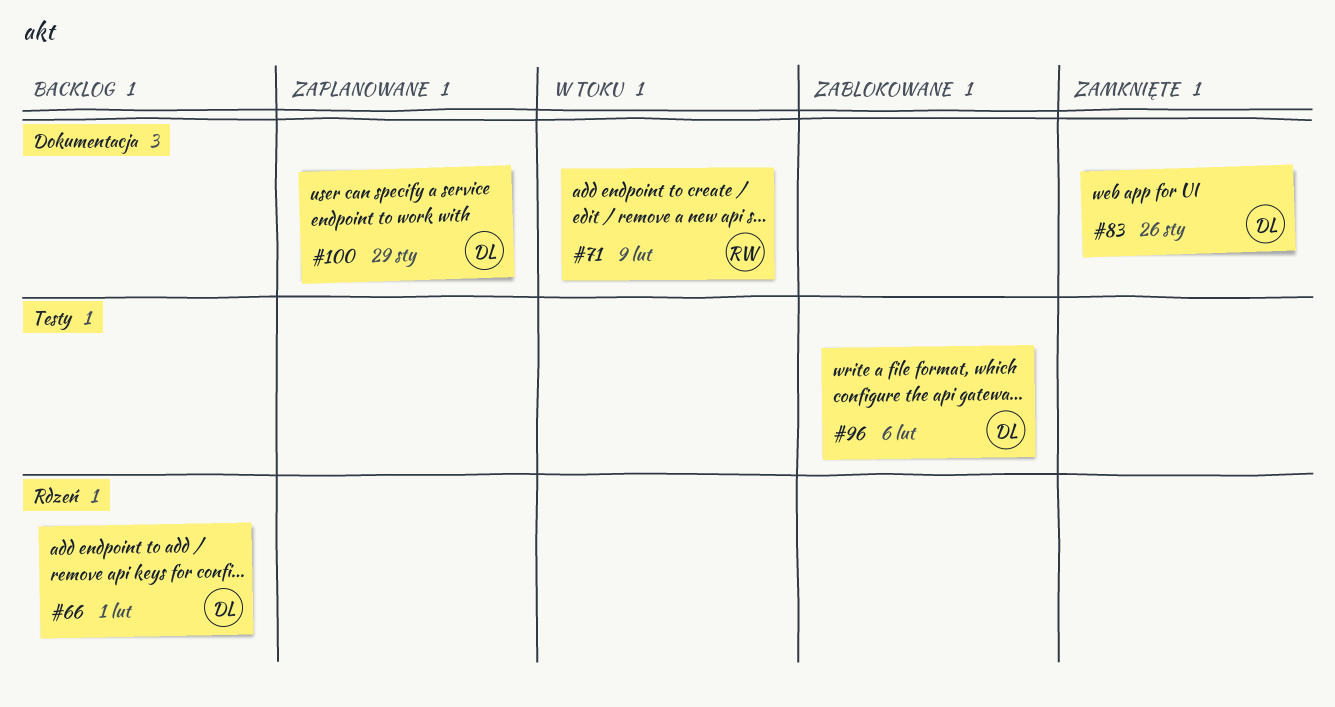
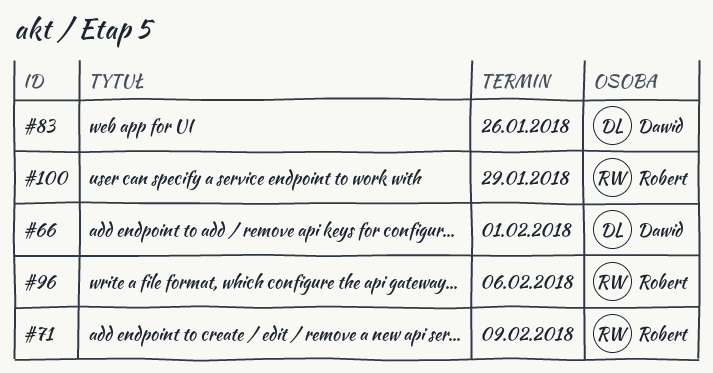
#96, owner: Dawid -> Robert
#100, owner: Dawid -> Robert

